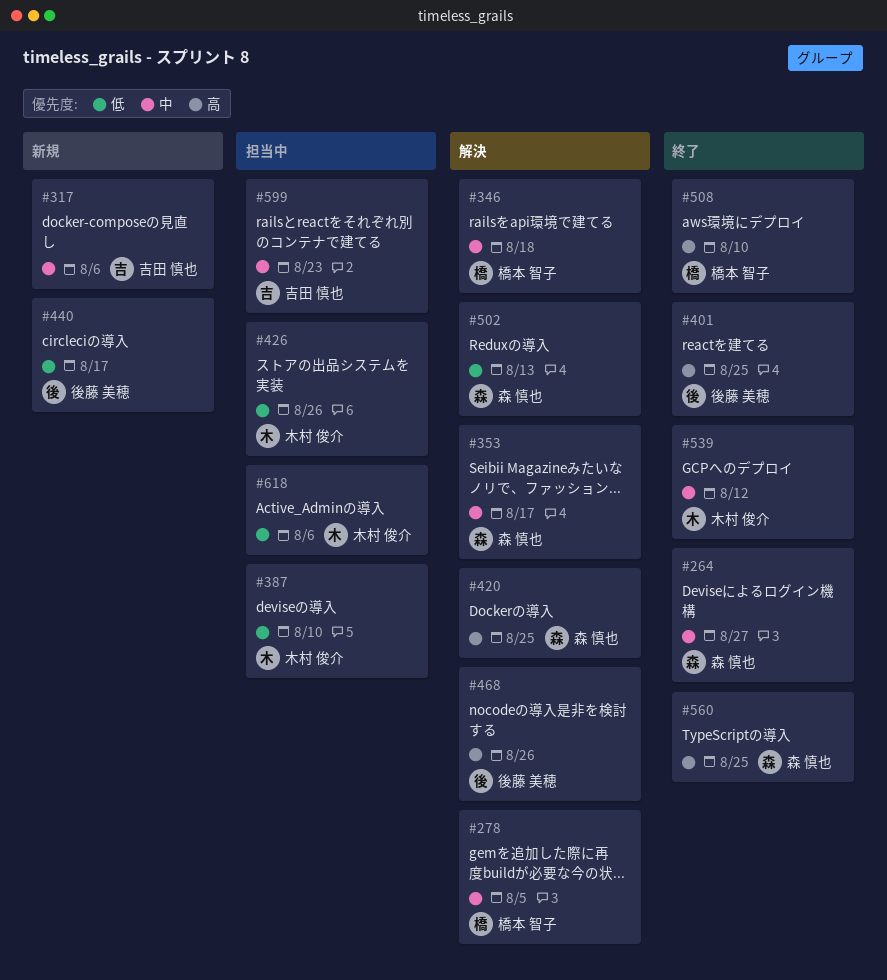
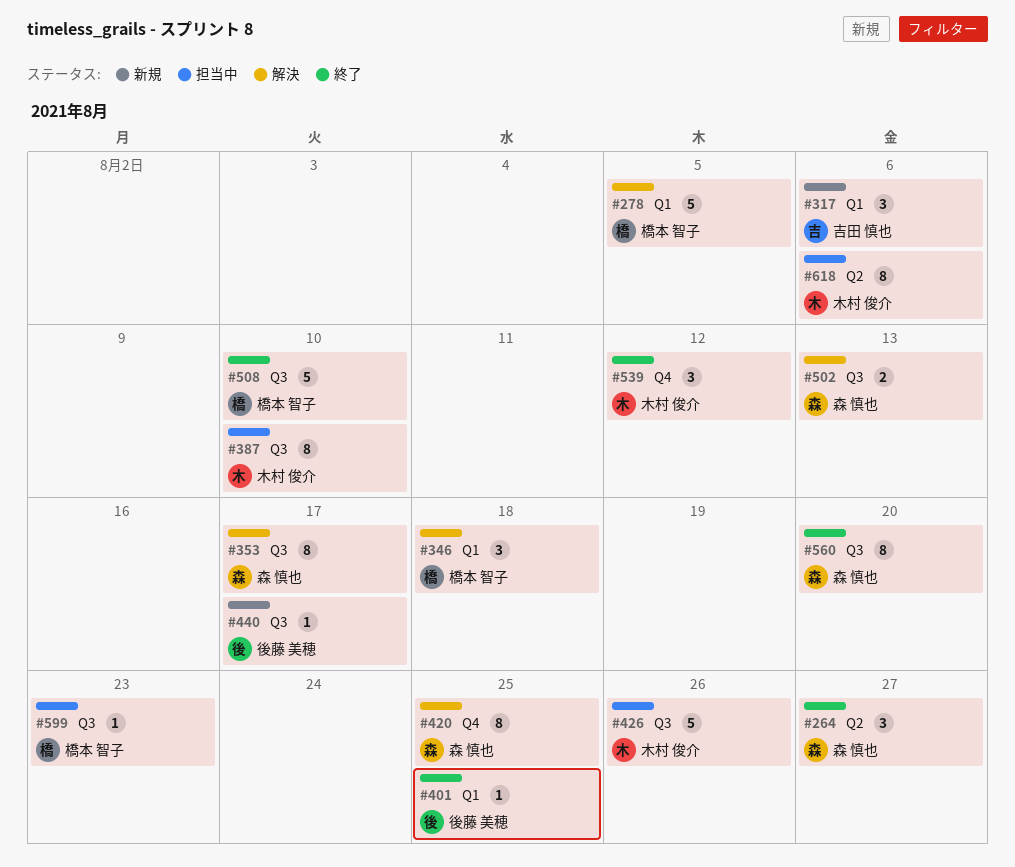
#468: present -> none
#560, due: Aug 25 -> Aug 20
#599, owner: 吉田 慎也 -> 橋本 智子

